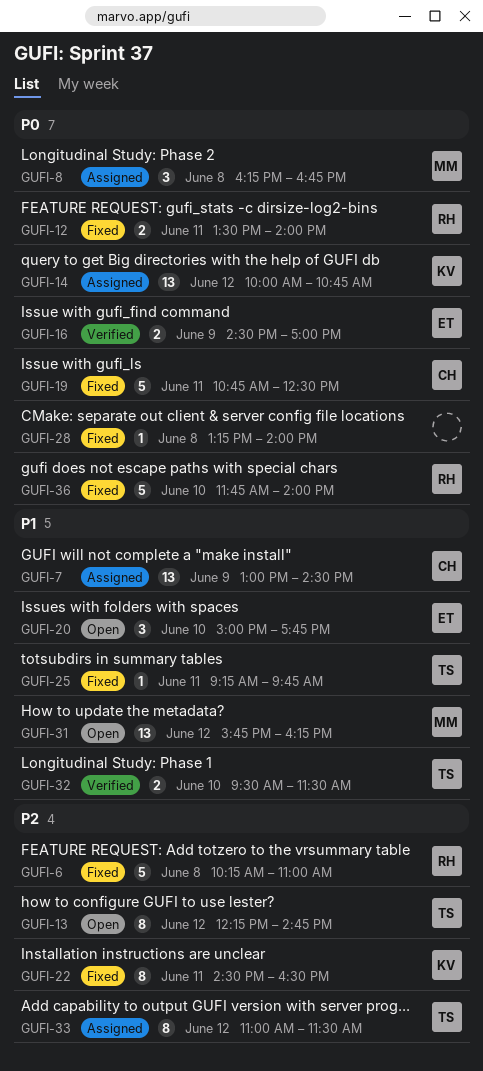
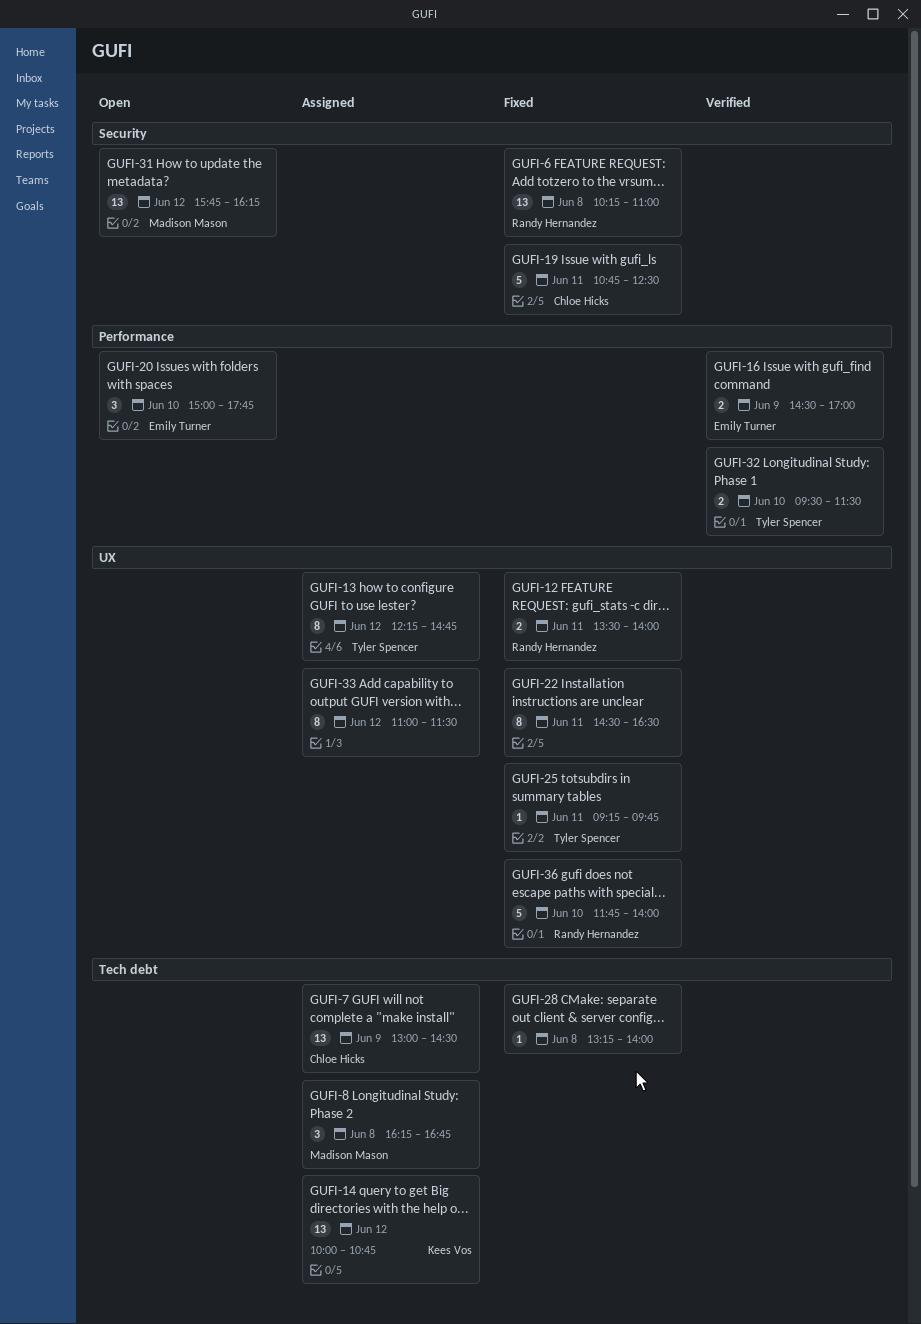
GUFI-6, estimate: 5 -> 13
GUFI-13, status: Open -> Assigned
GUFI-22, owner: Kees Vos -> none
GUFI-33, owner: Tyler Spencer -> none

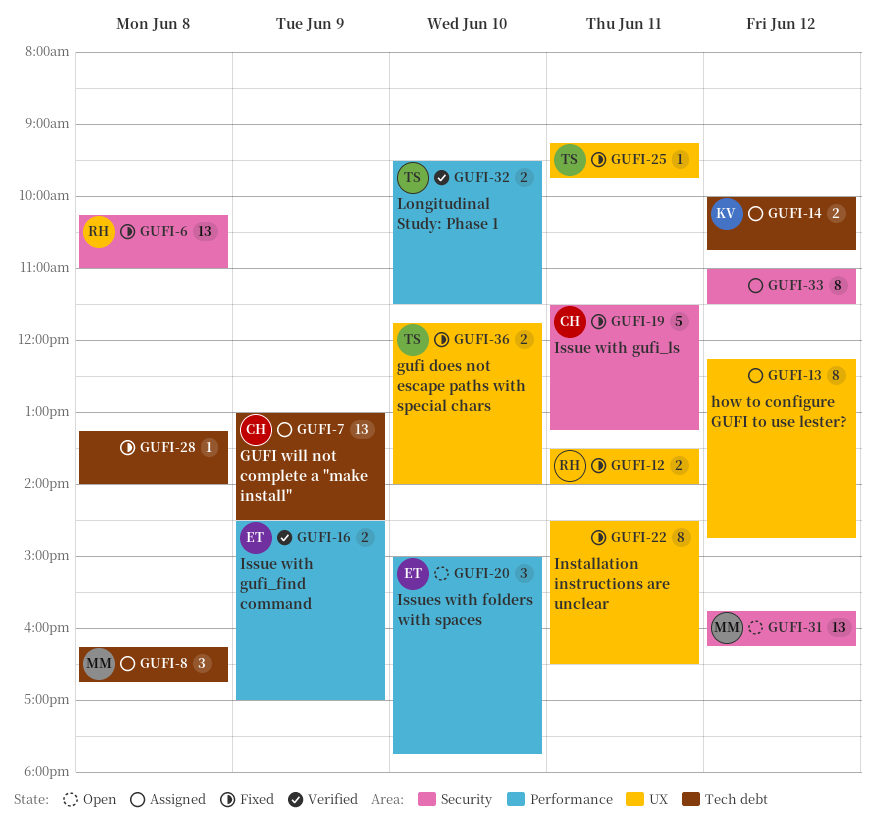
GUFI-13, owner: Tyler Spencer -> none
GUFI-14, estimate: 13 -> 2
GUFI-19, begins: 10:45 -> 11:30
GUFI-19, ends: 12:30 -> 13:15
GUFI-33, label: UX -> Security
GUFI-36, owner: Randy Hernandez -> Tyler Spencer
GUFI-36, estimate: 5 -> 2

